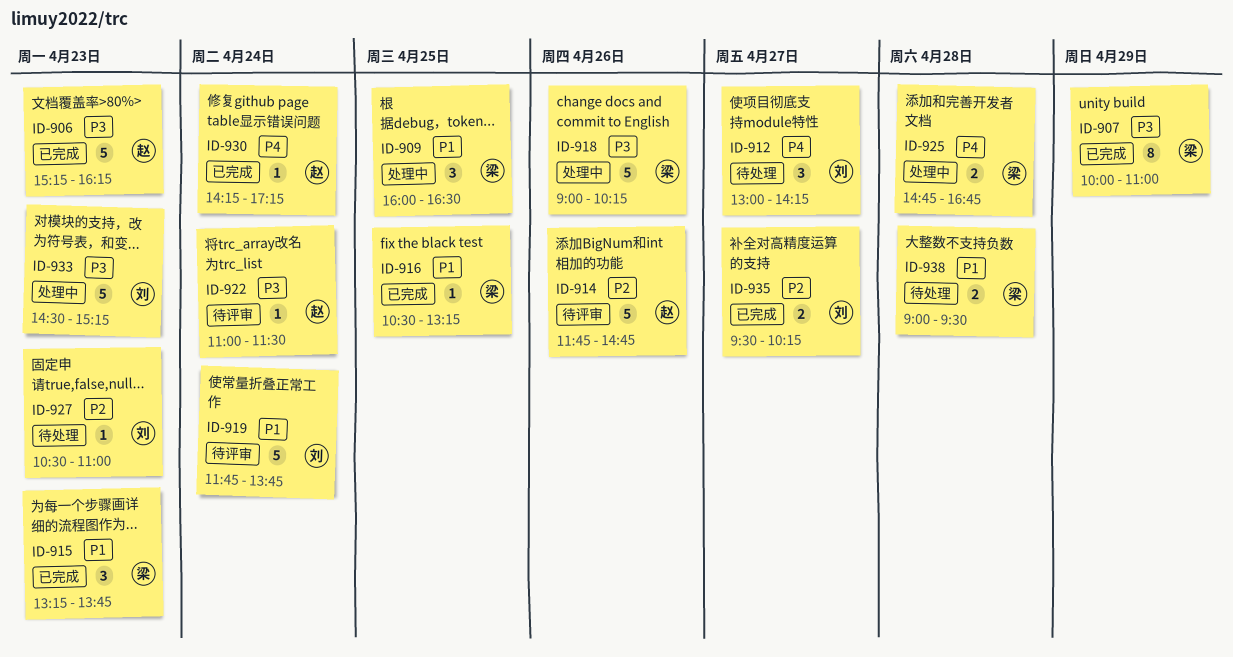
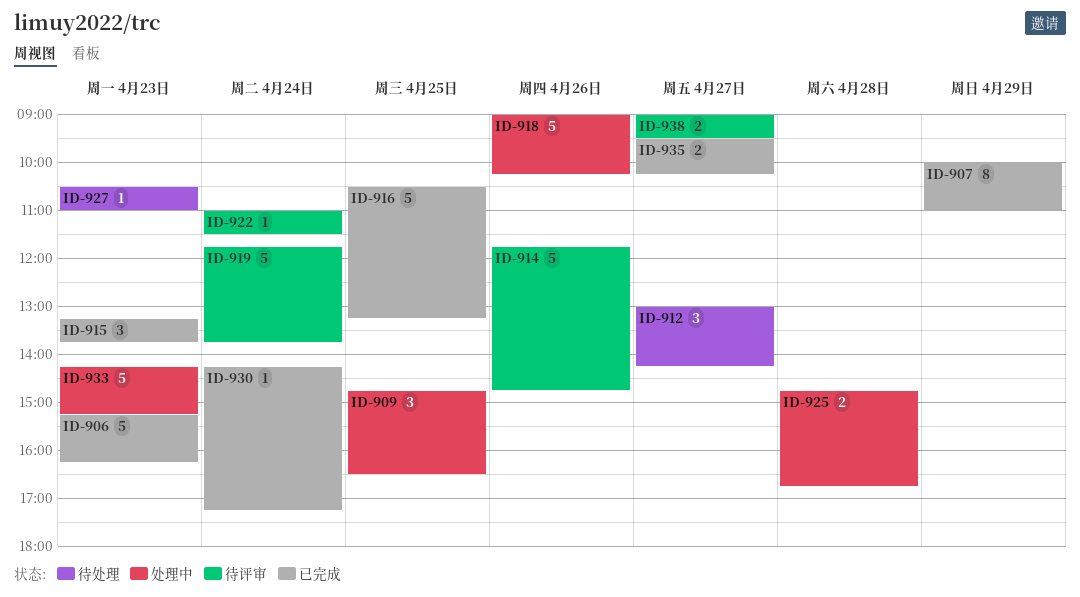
ID-909, begins: 16:00 -> 14:45
ID-916, estimate: 1 -> 5
ID-933, begins: 14:30 -> 14:15
ID-938, status: 待处理 -> 待评审
ID-938, day: Apr 28 -> Apr 27

